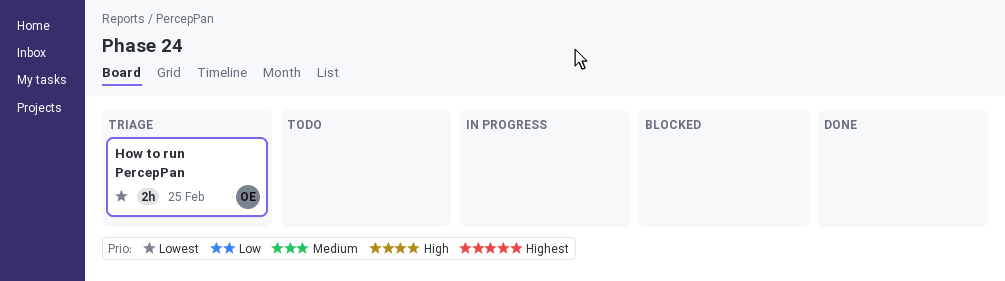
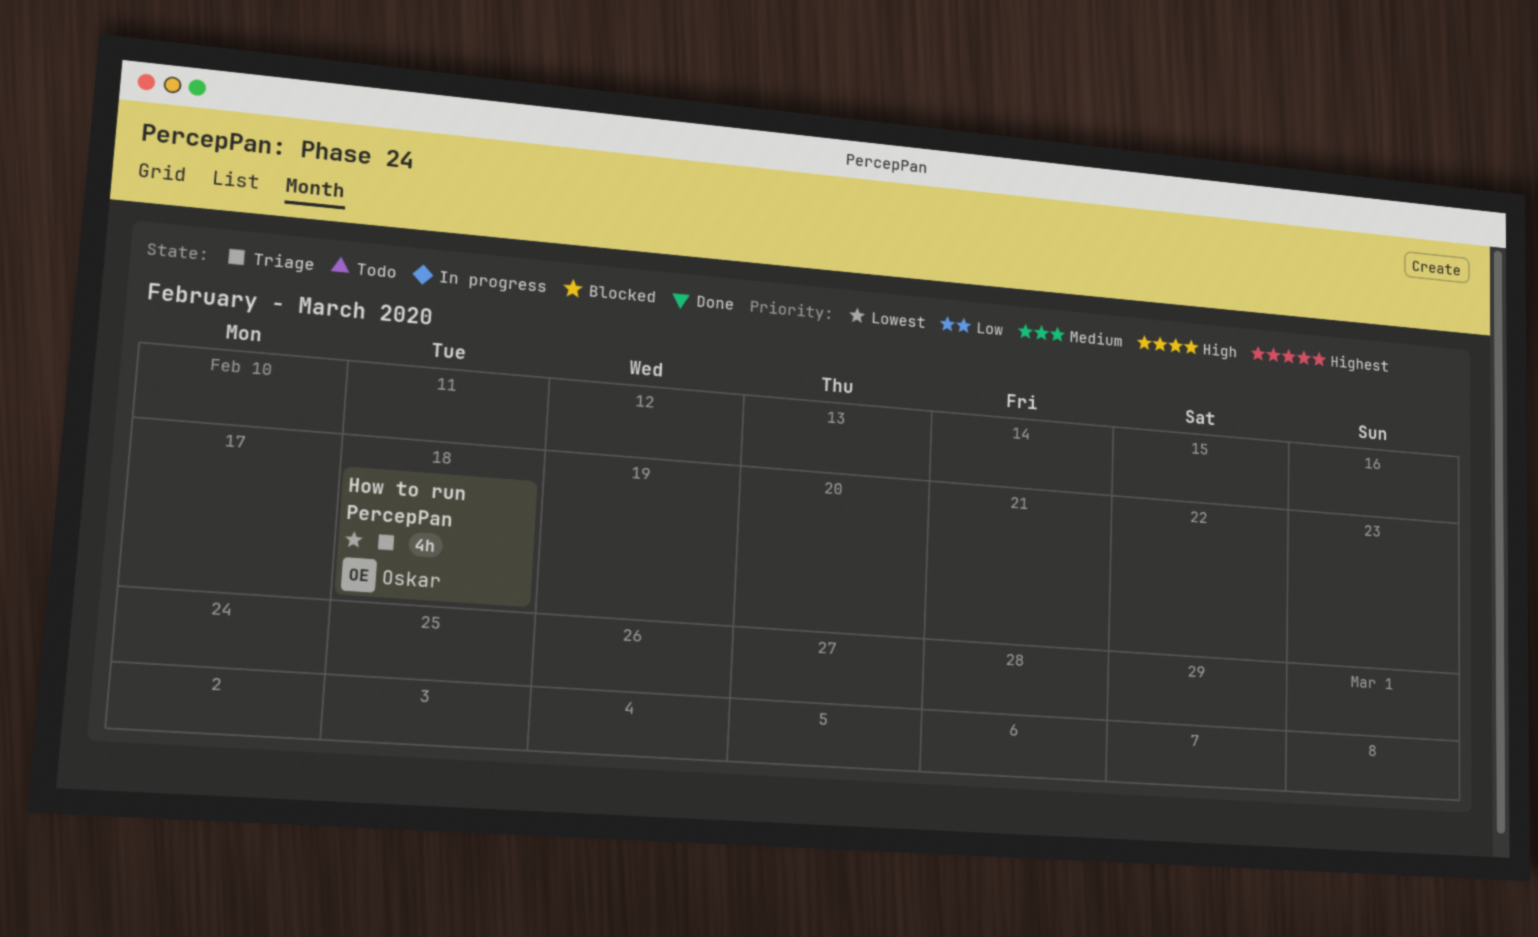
How to run PercepPan, estimate: 2h -> 4h
How to run PercepPan, due: Feb 25 -> Feb 18

